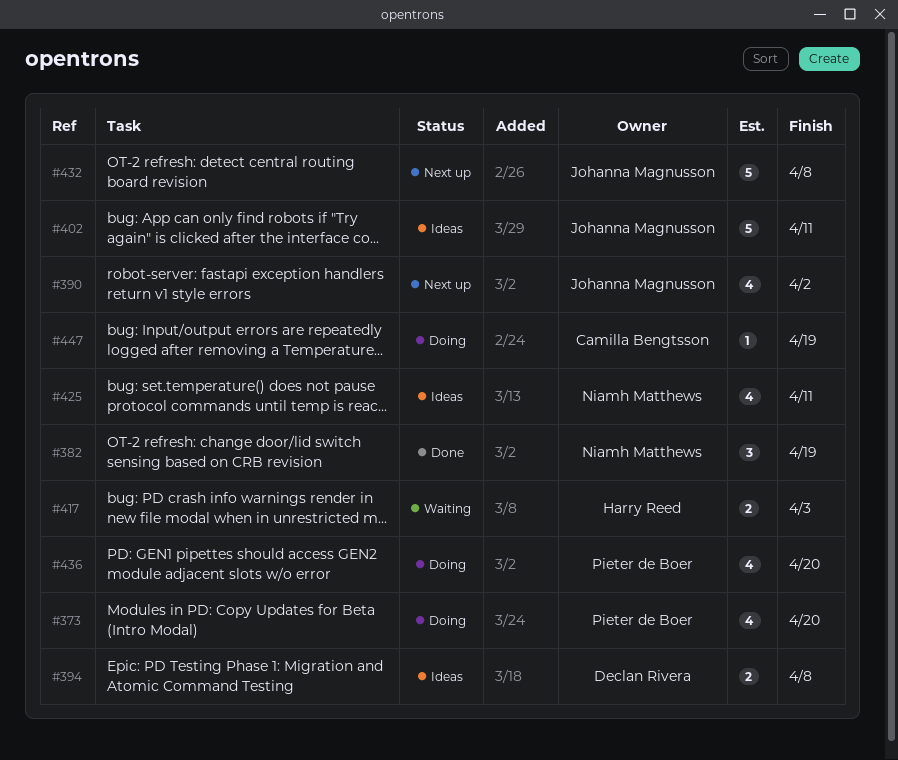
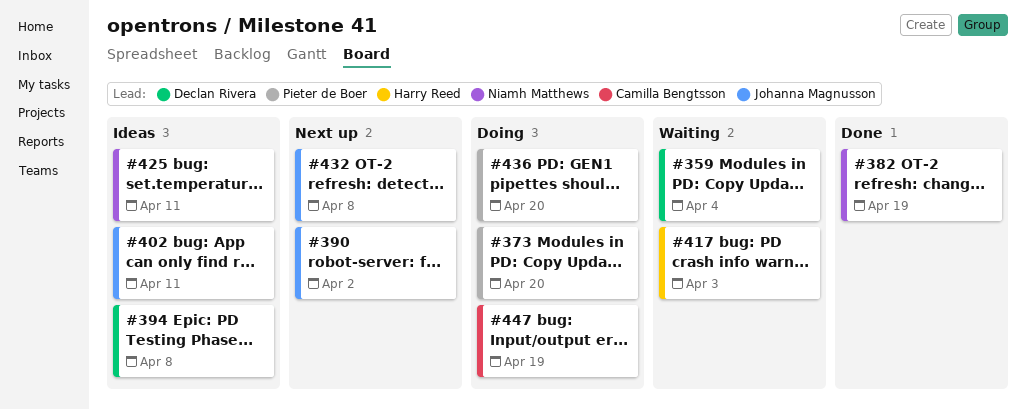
#359: none -> present

